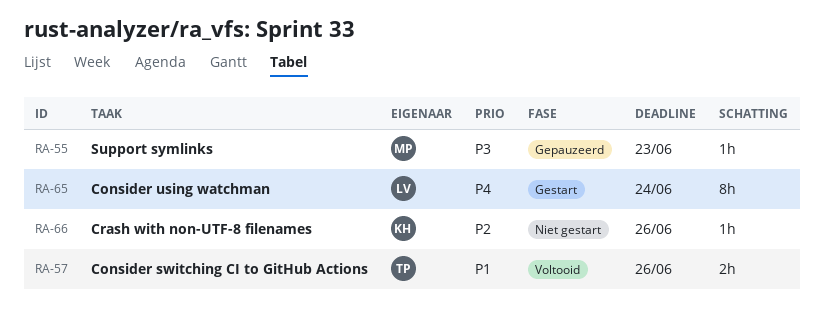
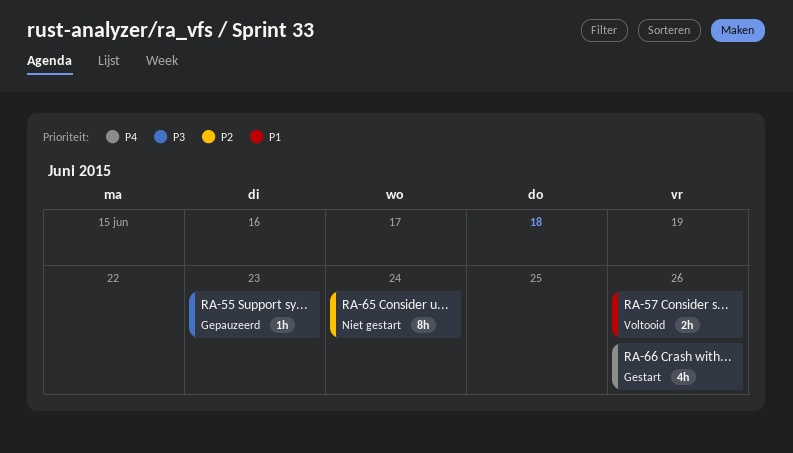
RA-65, status: Gestart -> Niet gestart
RA-65, priority: P4 -> P2
RA-66, status: Niet gestart -> Gestart
RA-66, priority: P2 -> P4
RA-66, estimate: 1h -> 4h

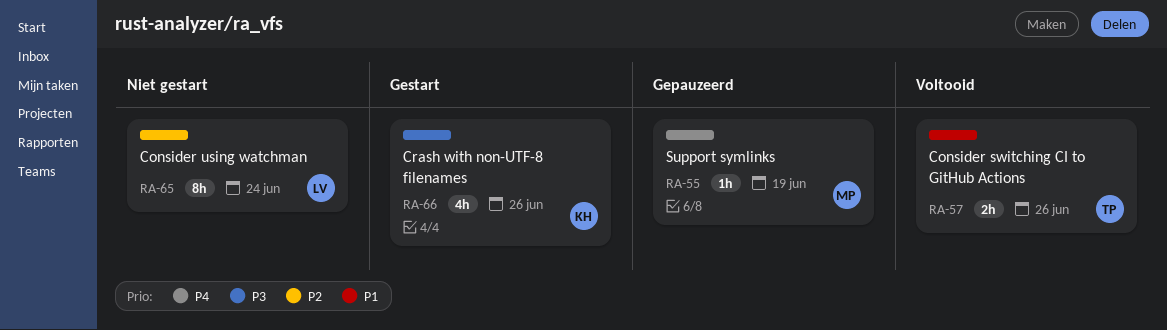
RA-55, priority: P3 -> P4
RA-55, due: Jun 23 -> Jun 19
RA-66, priority: P4 -> P3

